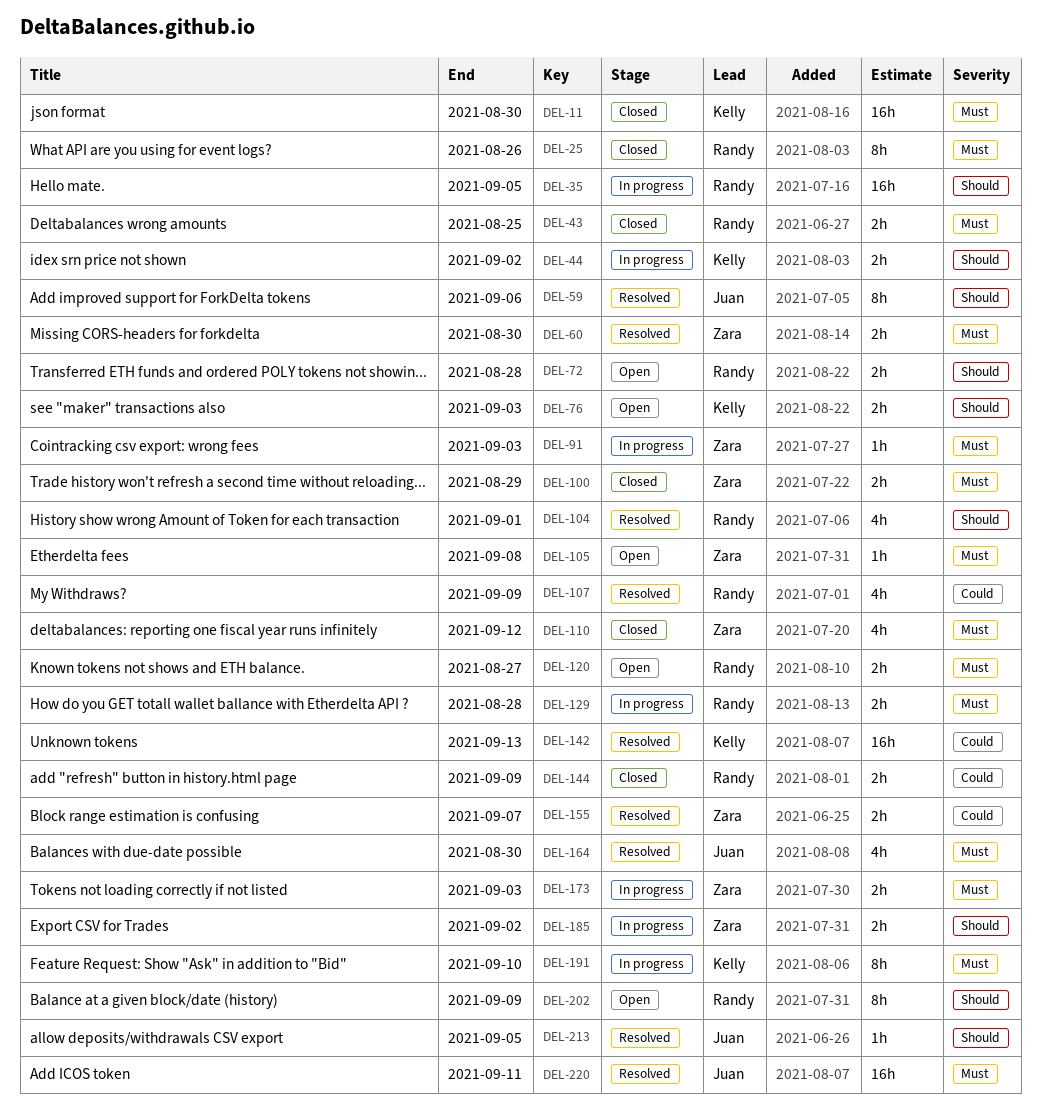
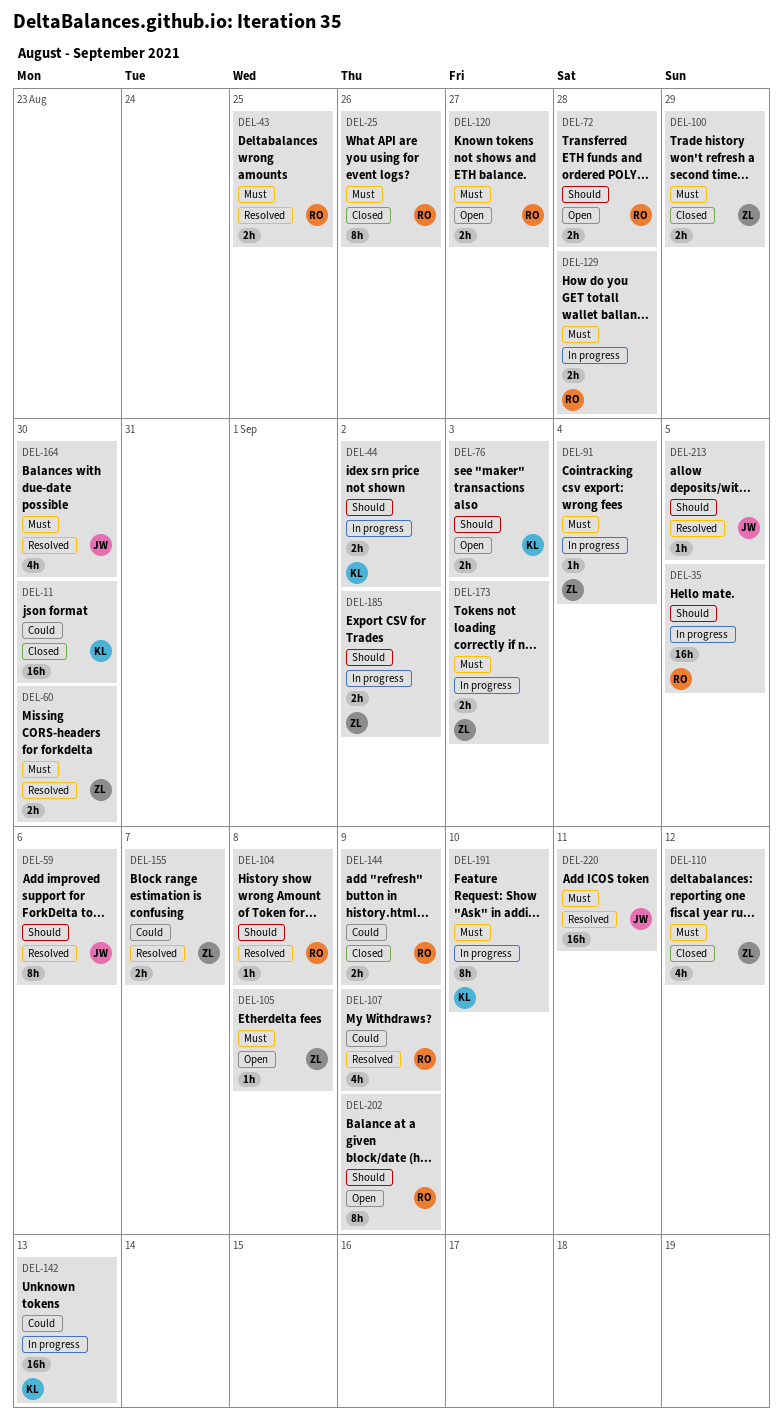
DEL-11, priority: Must -> Could
DEL-43, status: Closed -> Resolved
DEL-91, due: Sep 3 -> Sep 4
DEL-104, estimate: 4h -> 1h
DEL-104, due: Sep 1 -> Sep 8
DEL-142, status: Resolved -> In progress

